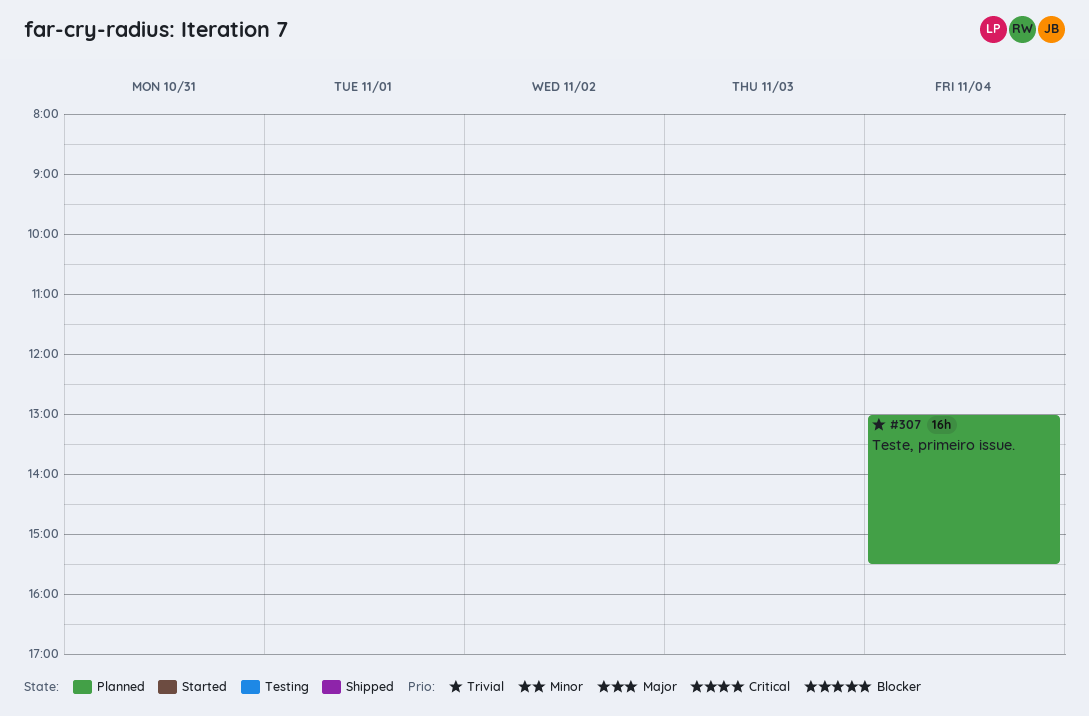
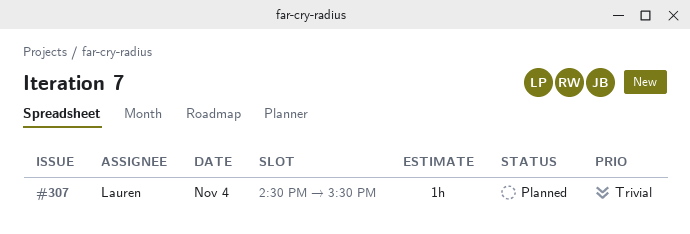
#307, estimate: 16h -> 1h
#307, begins: 13:00 -> 14:30

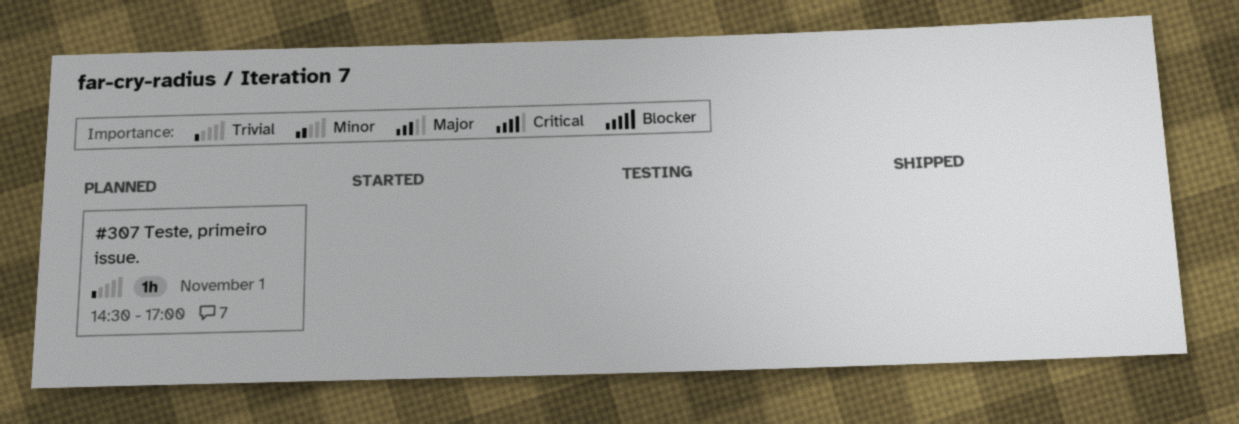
#307, day: Nov 4 -> Nov 1
#307, ends: 15:30 -> 17:00

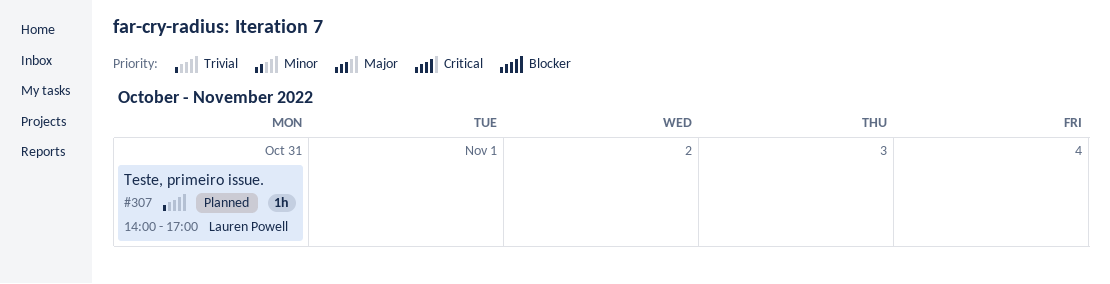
#307, day: Nov 1 -> Oct 31
#307, begins: 14:30 -> 14:00

